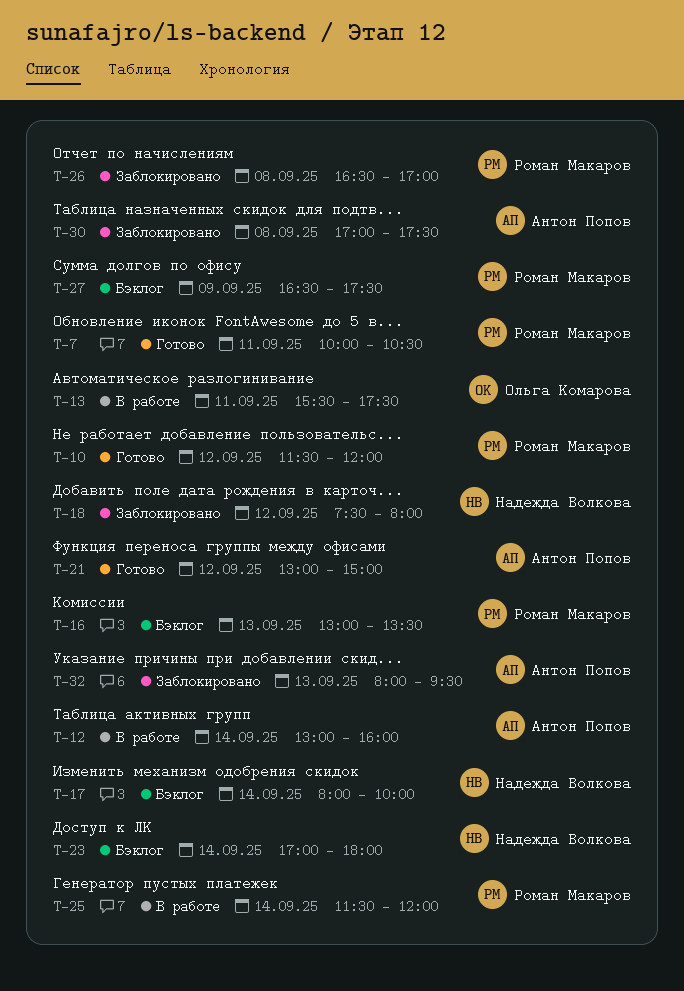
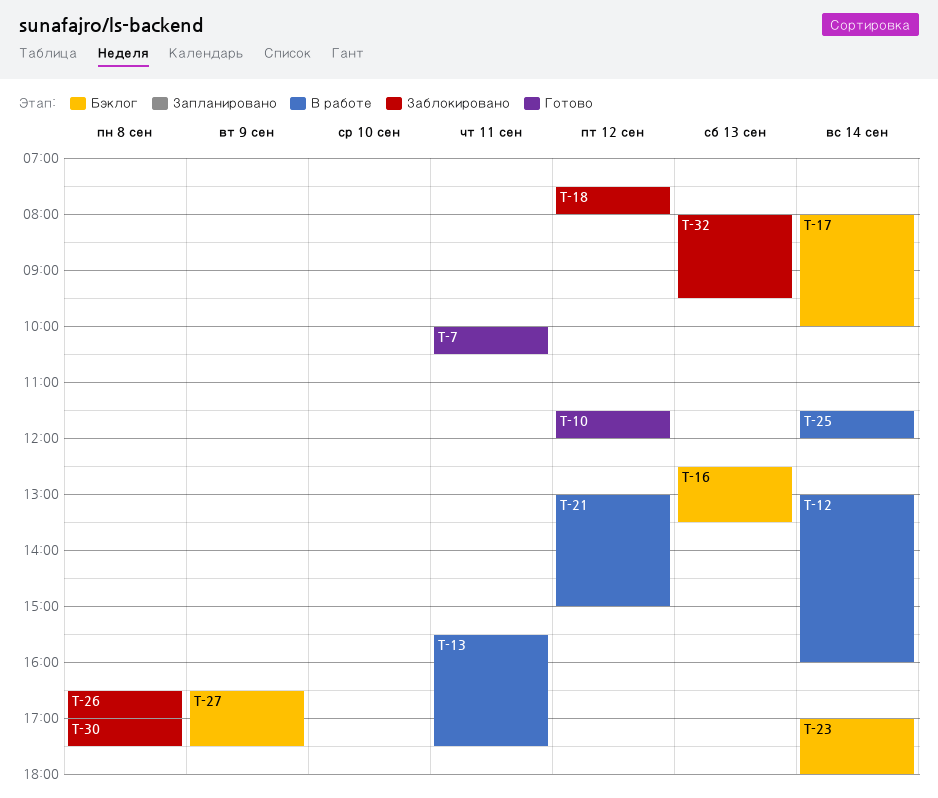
T-16, begins: 13:00 -> 12:30
T-21, status: Готово -> В работе

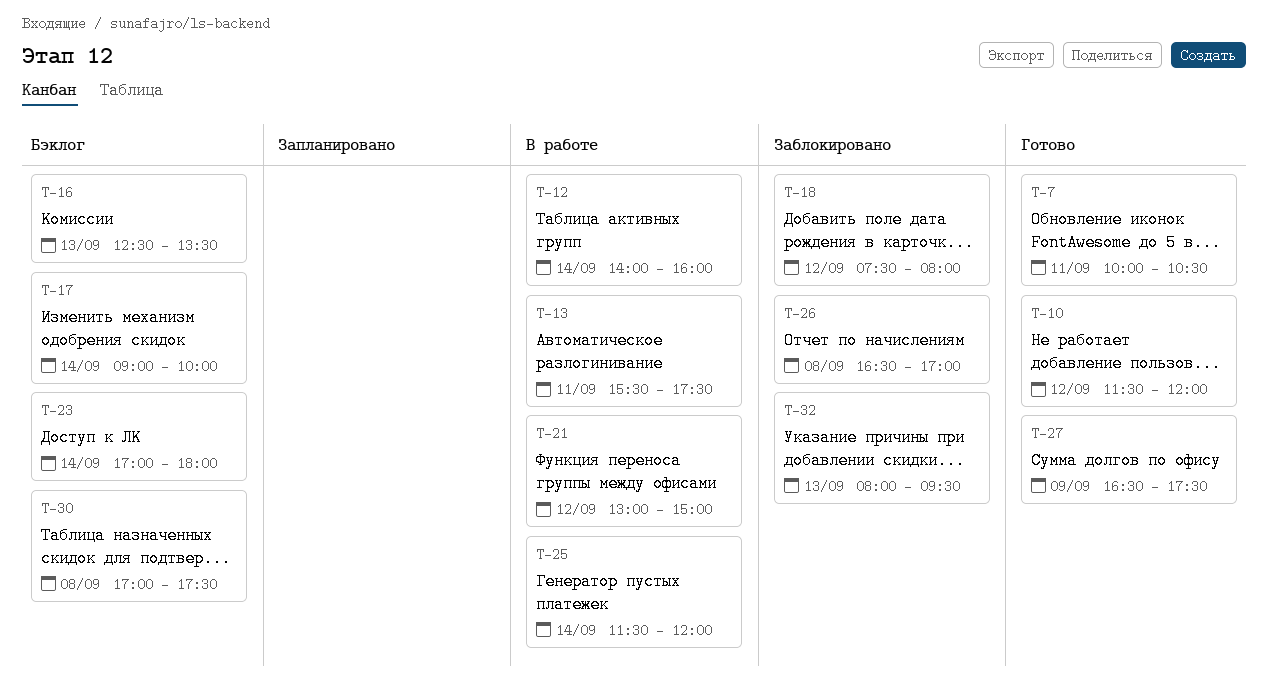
T-12, begins: 13:00 -> 14:00
T-17, begins: 08:00 -> 09:00
T-27, status: Бэклог -> Готово
T-30, status: Заблокировано -> Бэклог

